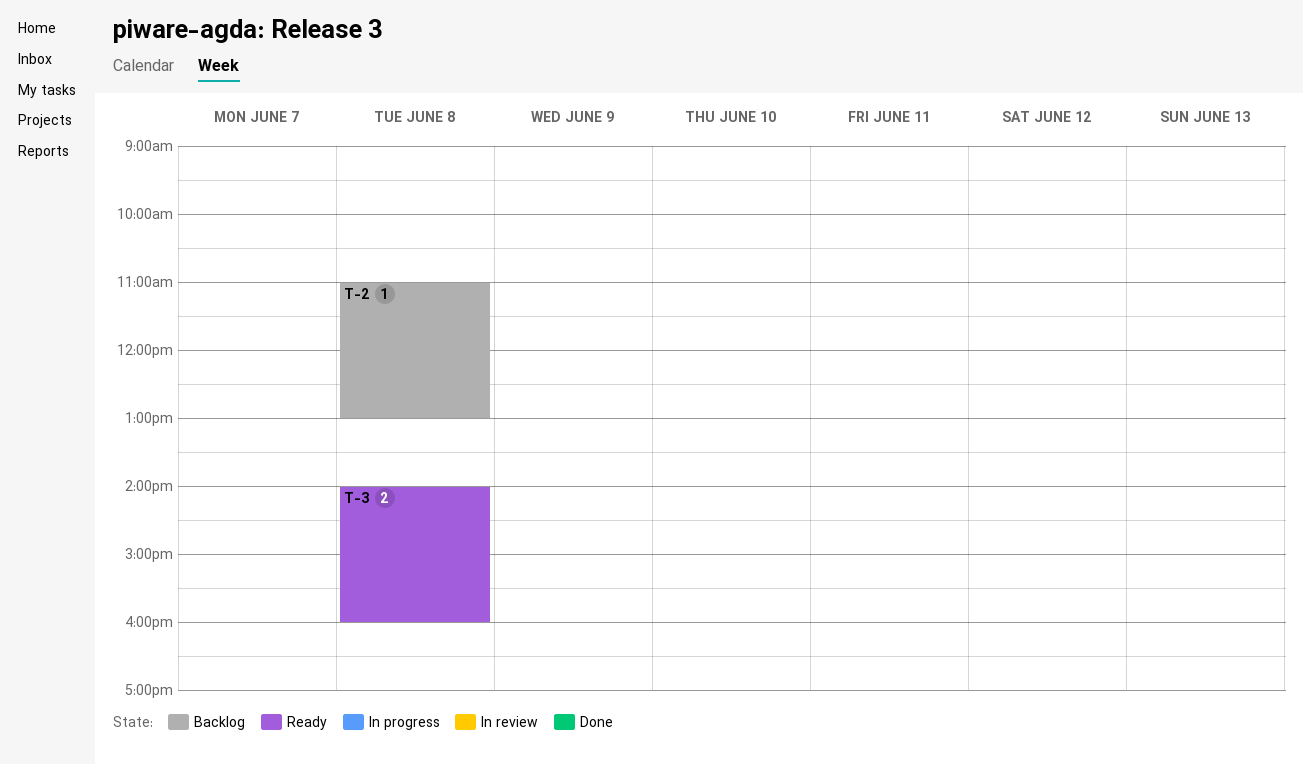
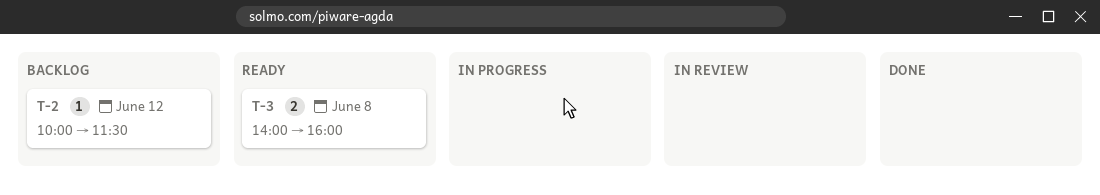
T-2, day: Jun 8 -> Jun 12
T-2, begins: 11:00 -> 10:00
T-2, ends: 13:00 -> 11:30

